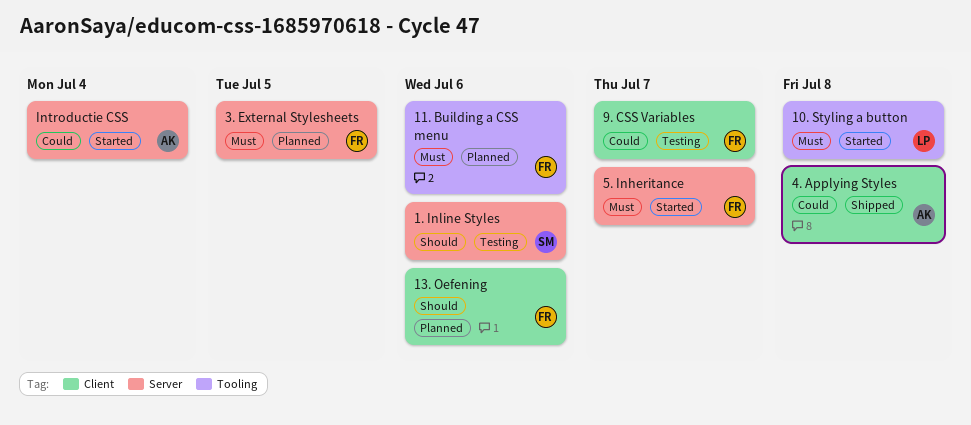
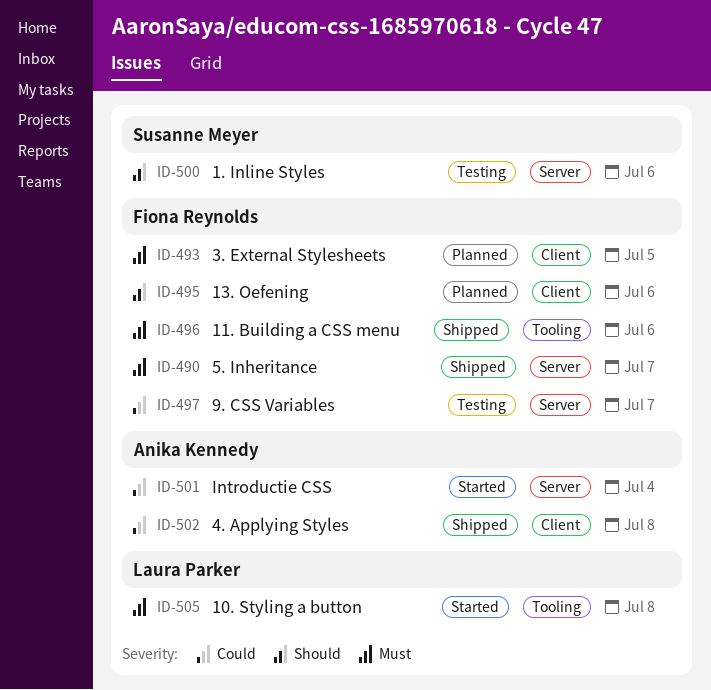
11. Building a CSS menu, status: Planned -> Shipped
3. External Stylesheets, label: Server -> Client
5. Inheritance, status: Started -> Shipped
9. CSS Variables, label: Client -> Server

